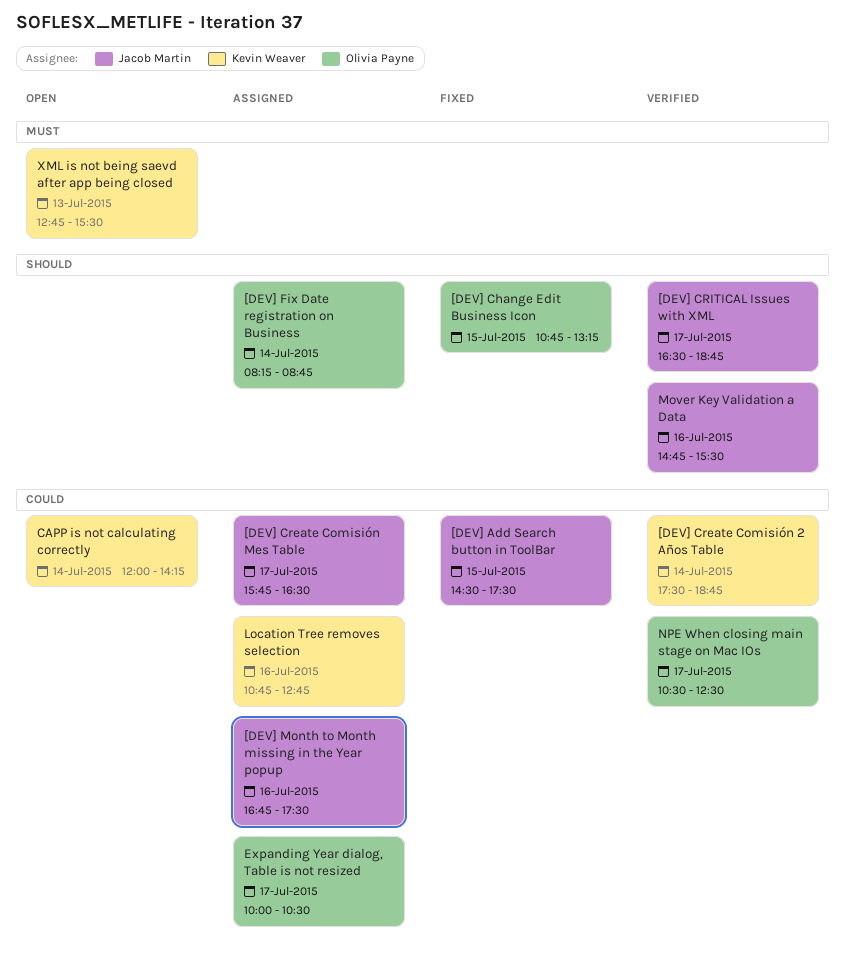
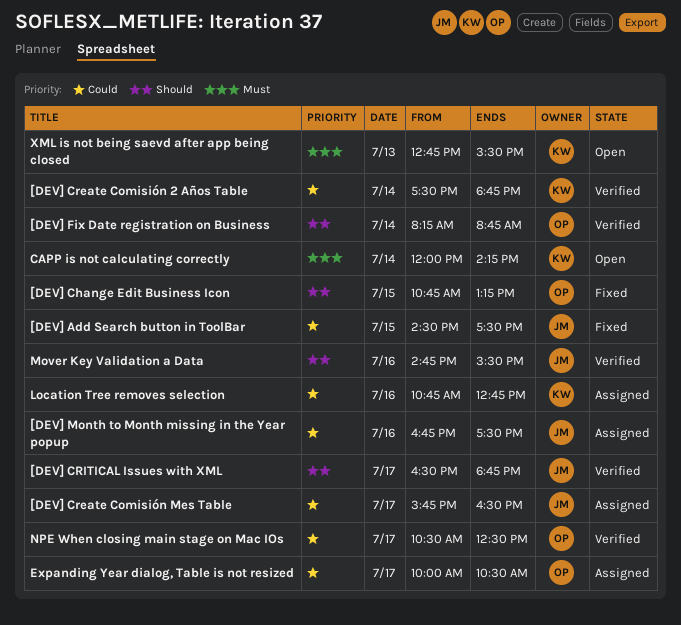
[DEV] Fix Date registration on Business, status: Assigned -> Verified
CAPP is not calculating correctly, priority: Could -> Must

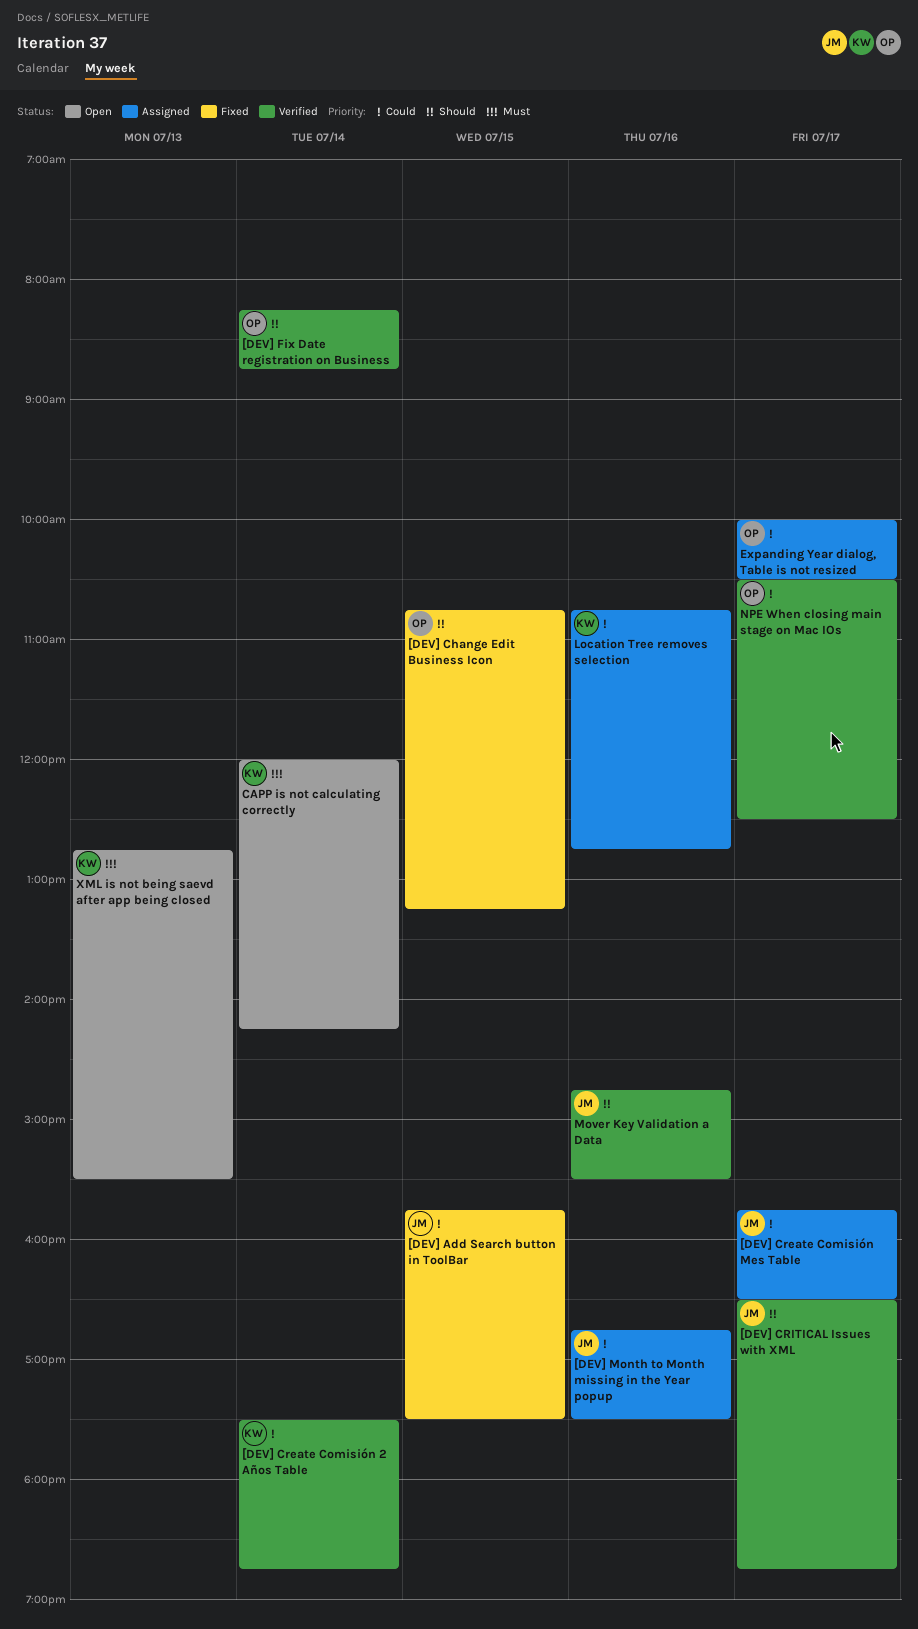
[DEV] Add Search button in ToolBar, begins: 14:30 -> 15:45

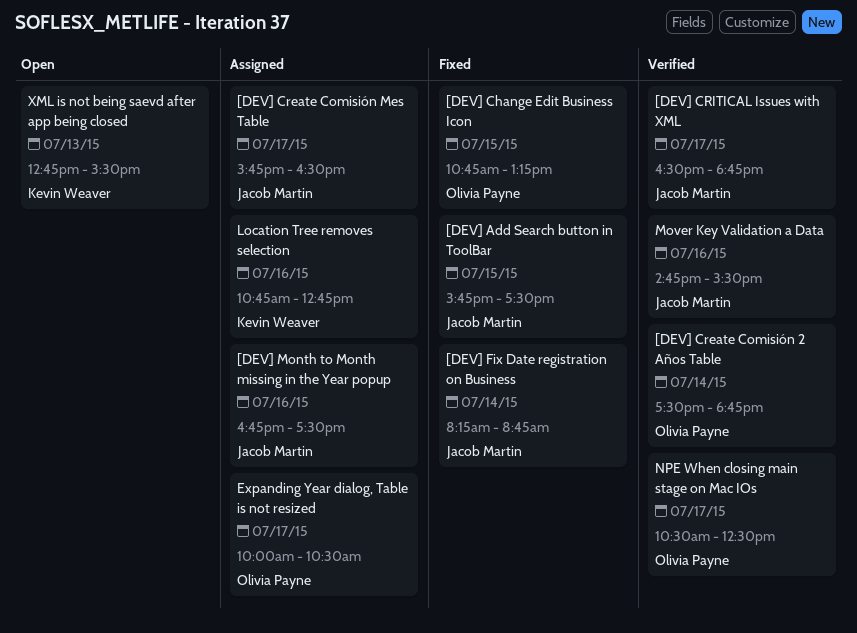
[DEV] Create Comisión 2 Años Table, owner: Kevin Weaver -> Olivia Payne
[DEV] Fix Date registration on Business, status: Verified -> Fixed
[DEV] Fix Date registration on Business, owner: Olivia Payne -> Jacob Martin
CAPP is not calculating correctly: present -> none

